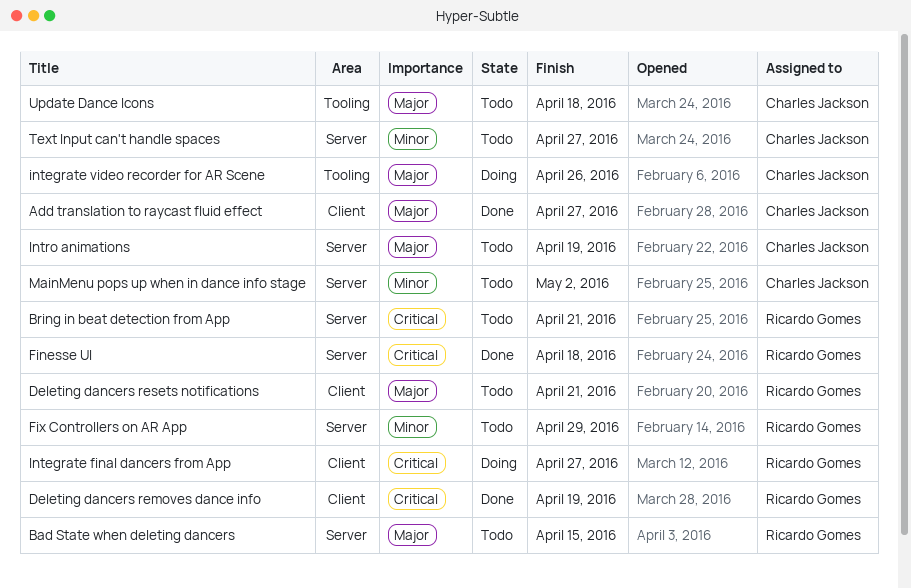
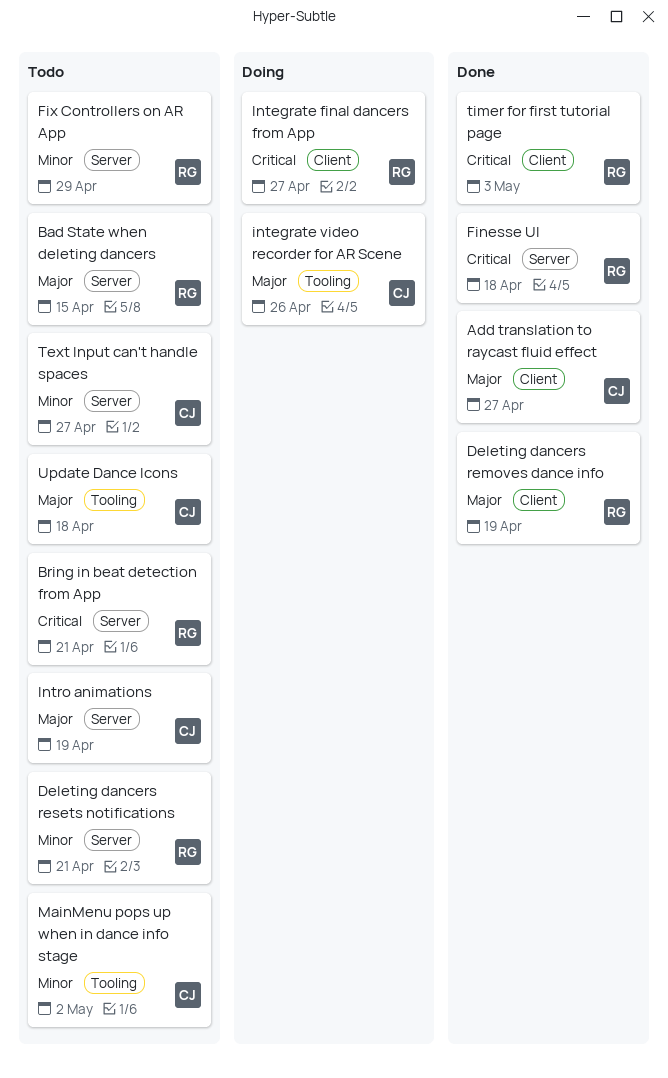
Deleting dancers removes dance info, priority: Critical -> Major
Deleting dancers resets notifications, priority: Major -> Minor
Deleting dancers resets notifications, label: Client -> Server
MainMenu pops up when in dance info stage, label: Server -> Tooling
timer for first tutorial page: none -> present

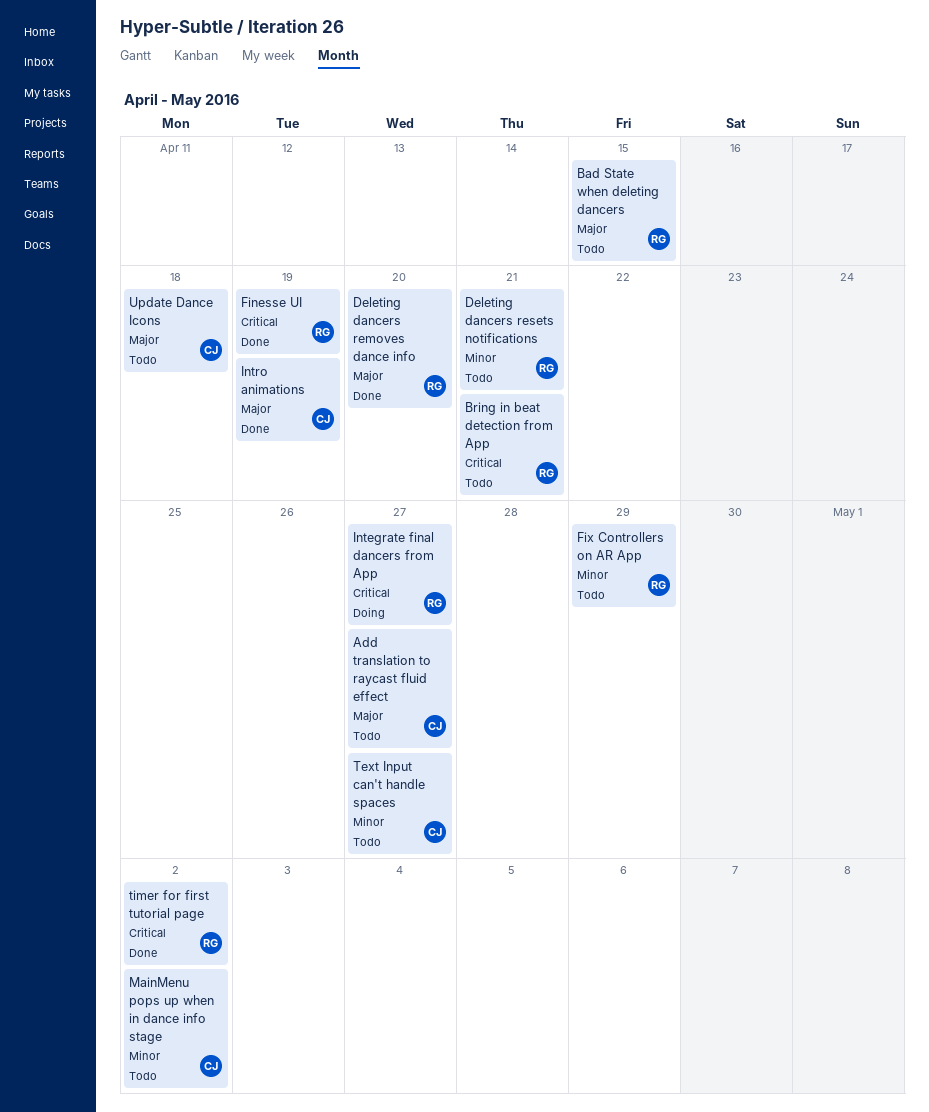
Add translation to raycast fluid effect, status: Done -> Todo
Deleting dancers removes dance info, due: Apr 19 -> Apr 20
Finesse UI, due: Apr 18 -> Apr 19
integrate video recorder for AR Scene: present -> none
Intro animations, status: Todo -> Done
timer for first tutorial page, due: May 3 -> May 2

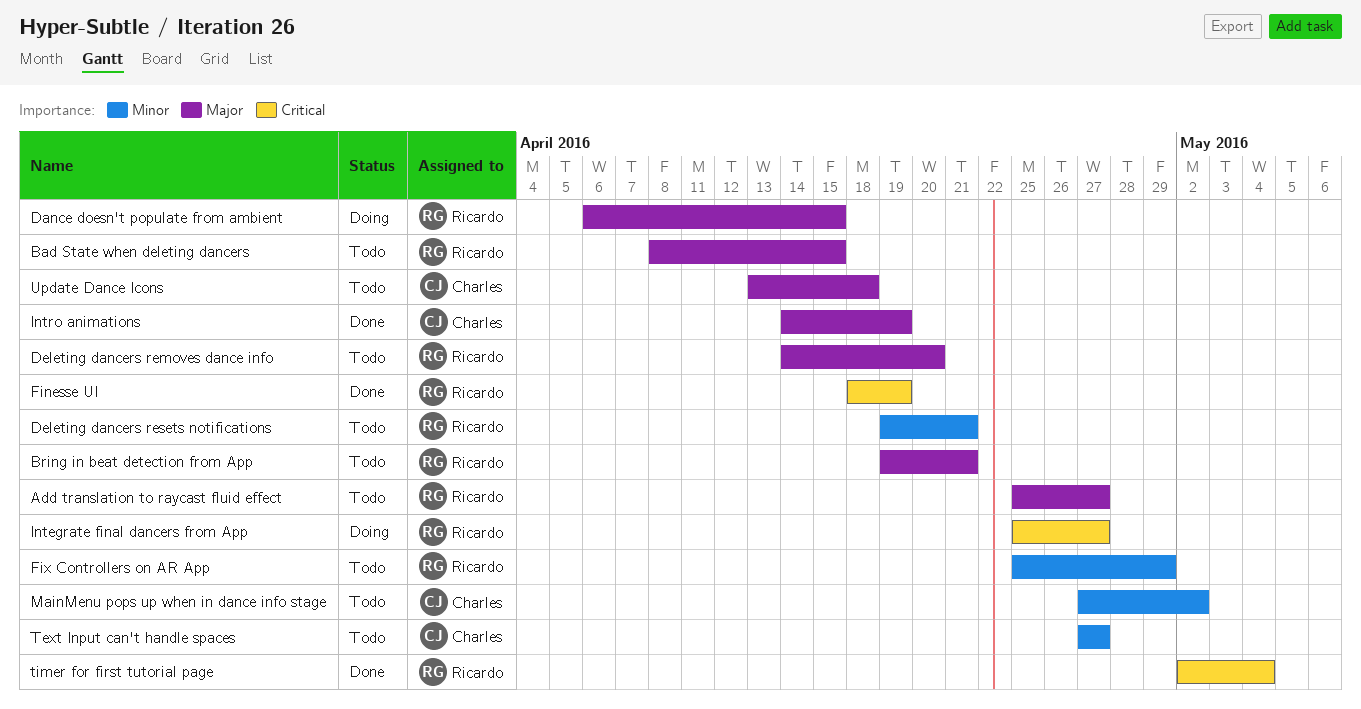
Add translation to raycast fluid effect, owner: Charles -> Ricardo
Bring in beat detection from App, priority: Critical -> Major
Dance doesn't populate from ambient: none -> present
Deleting dancers removes dance info, status: Done -> Todo
timer for first tutorial page, due: May 2 -> May 4

